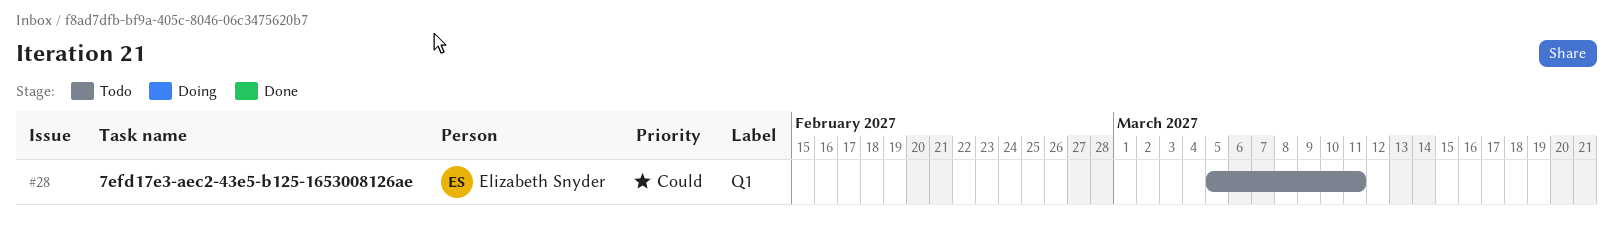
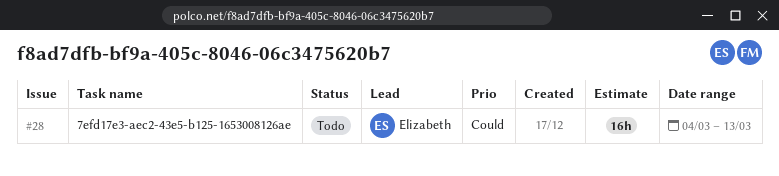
#28, start: Mar 5 -> Mar 4
#28, due: Mar 11 -> Mar 13

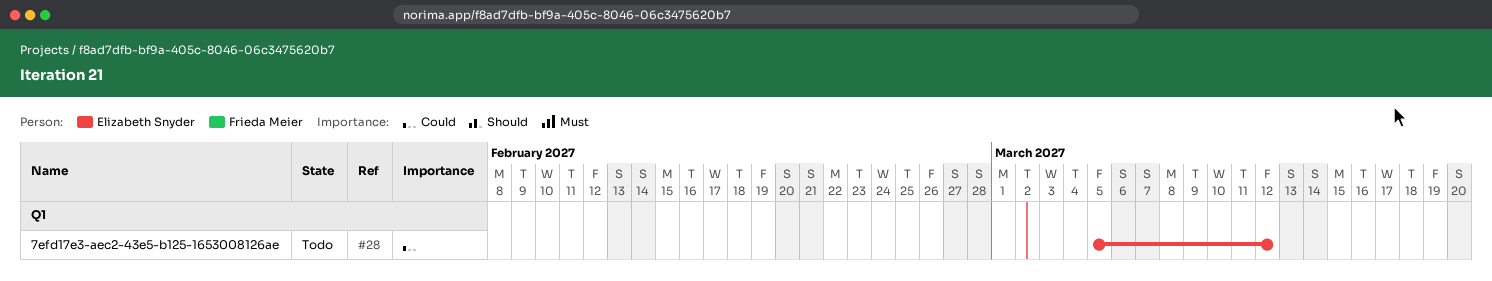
#28, start: Mar 4 -> Mar 5
#28, due: Mar 13 -> Mar 12

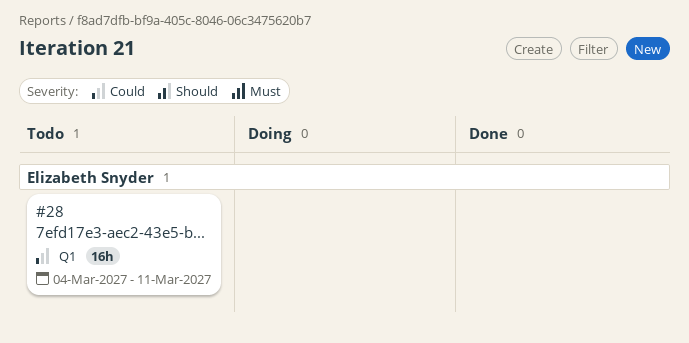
#28, start: Mar 5 -> Mar 4
#28, due: Mar 12 -> Mar 11

